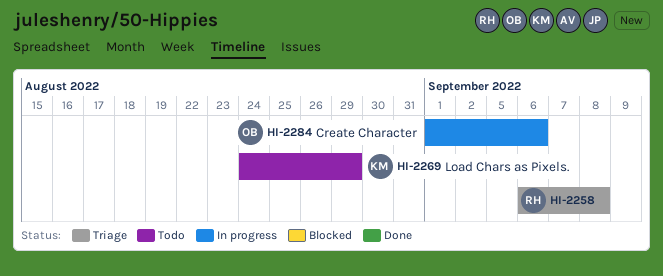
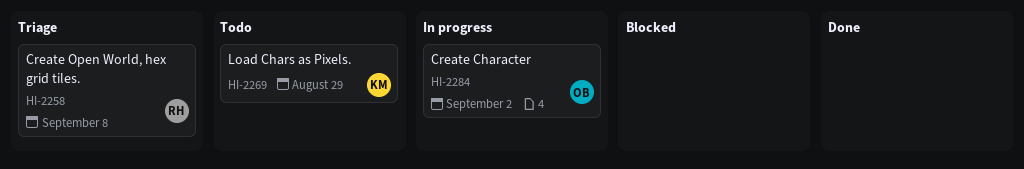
HI-2284, due: Sep 6 -> Sep 2

